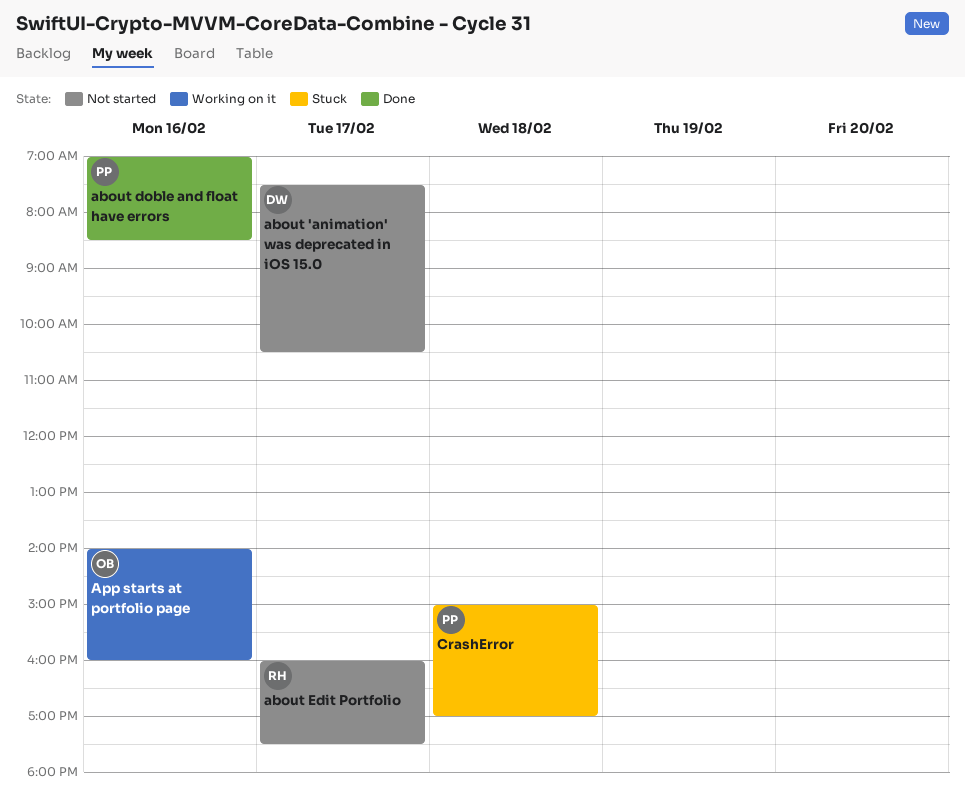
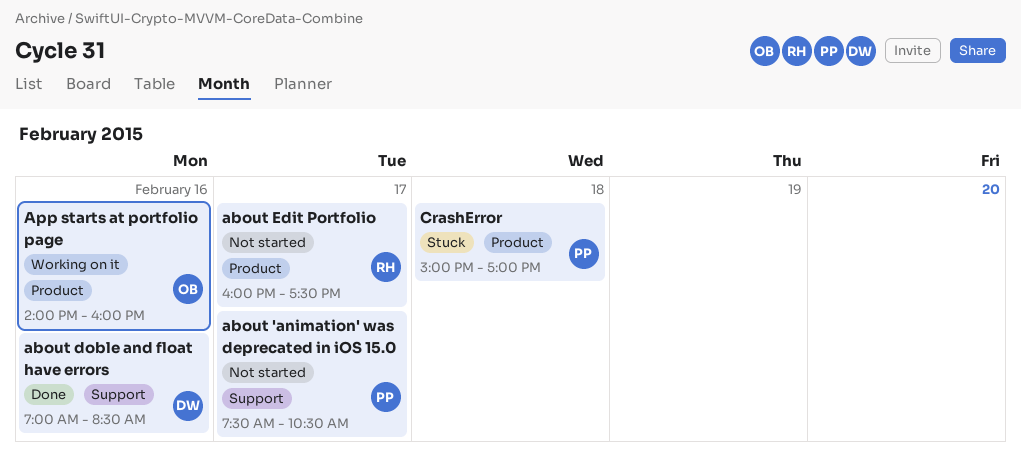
about 'animation' was deprecated in iOS 15.0, owner: DW -> PP
about doble and float have errors, owner: PP -> DW

